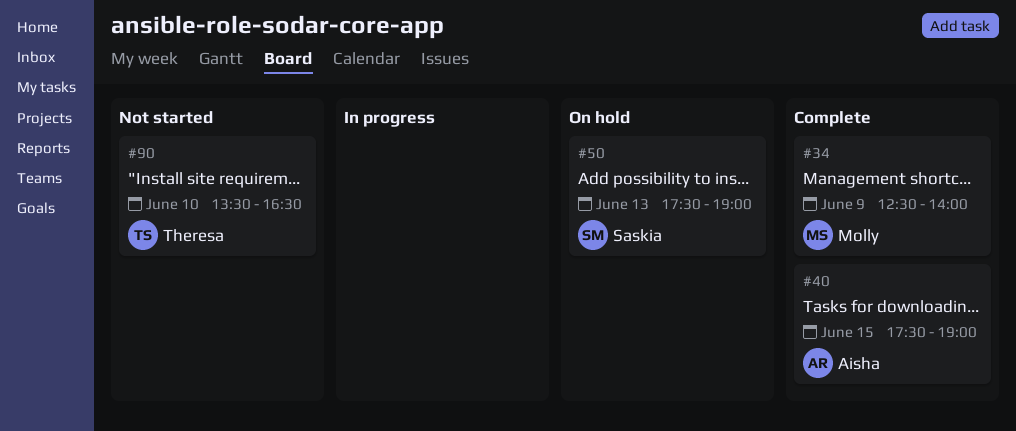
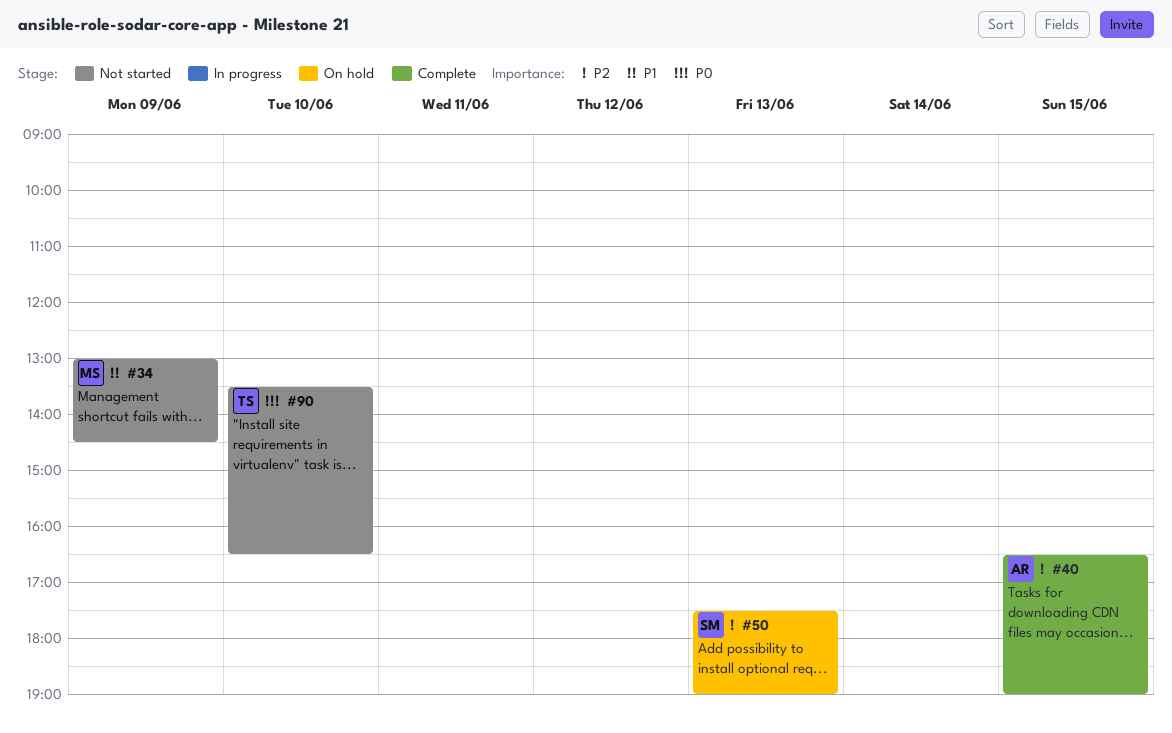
#34, status: Complete -> Not started
#34, begins: 12:30 -> 13:00
#34, ends: 14:00 -> 14:30
#40, begins: 17:30 -> 16:30

